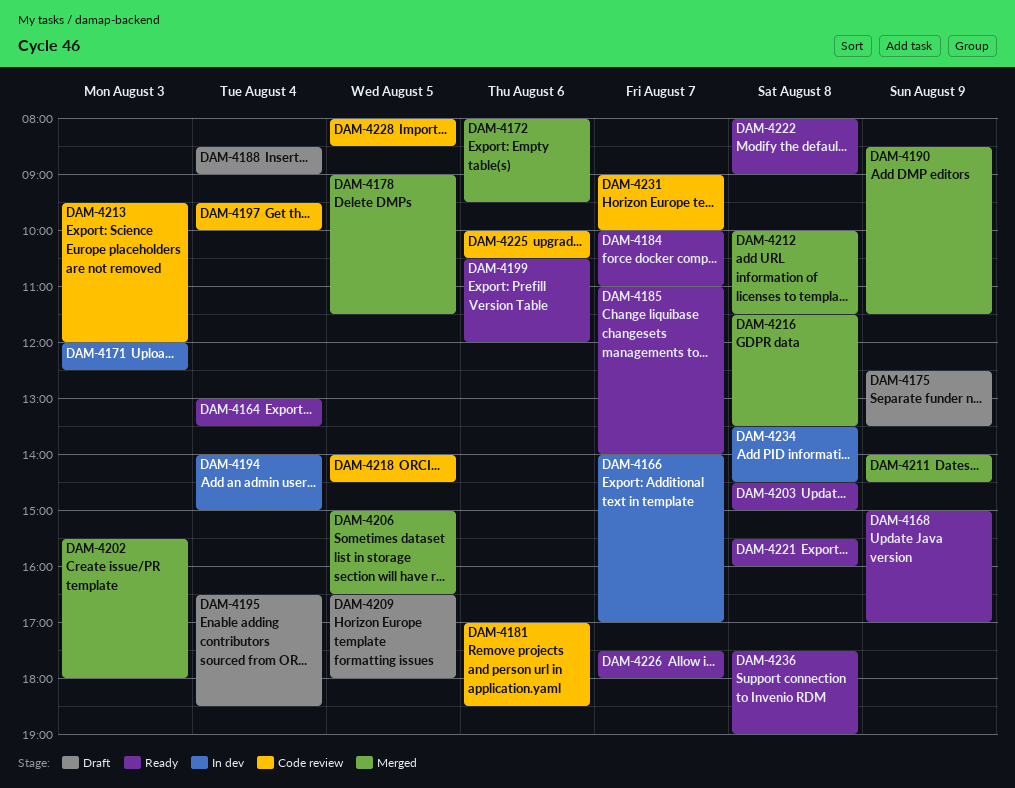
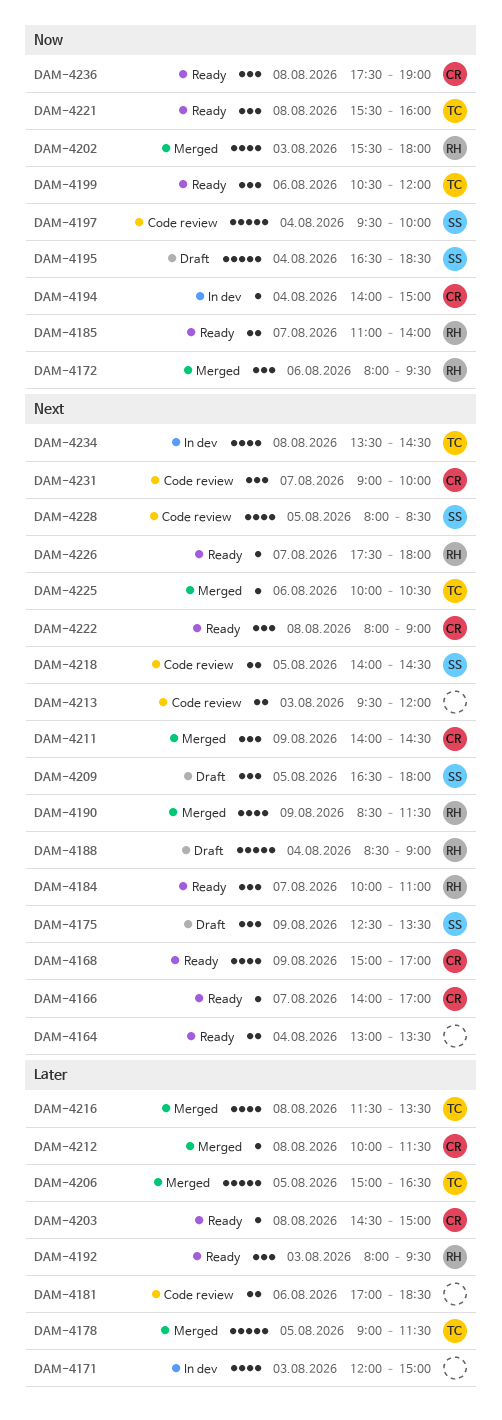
DAM-4166, status: In dev -> Ready
DAM-4171, ends: 12:30 -> 15:00
DAM-4192: none -> present
DAM-4225, status: Code review -> Merged

